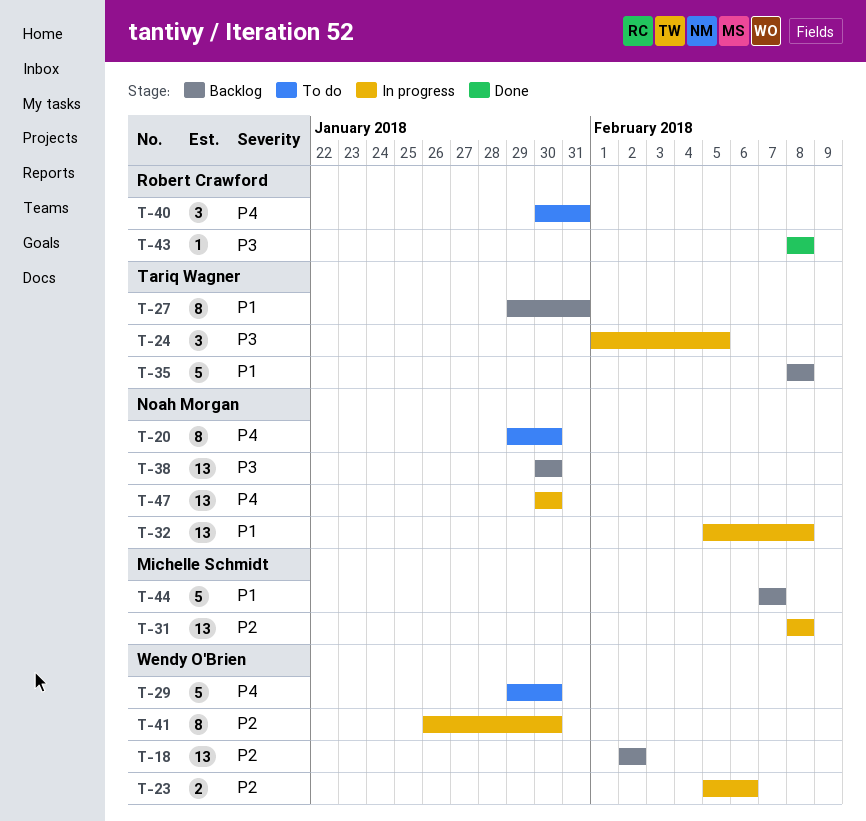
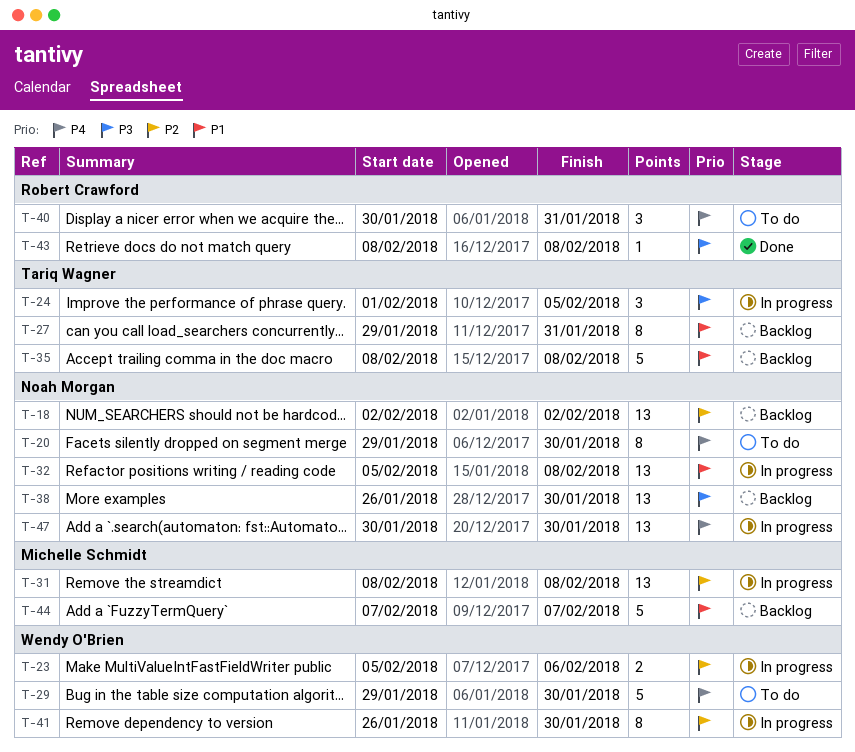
T-18, owner: Wendy O'Brien -> Noah Morgan
T-38, start: Jan 30 -> Jan 26

